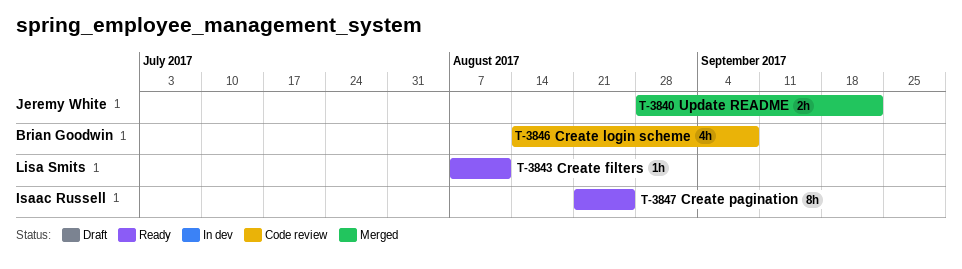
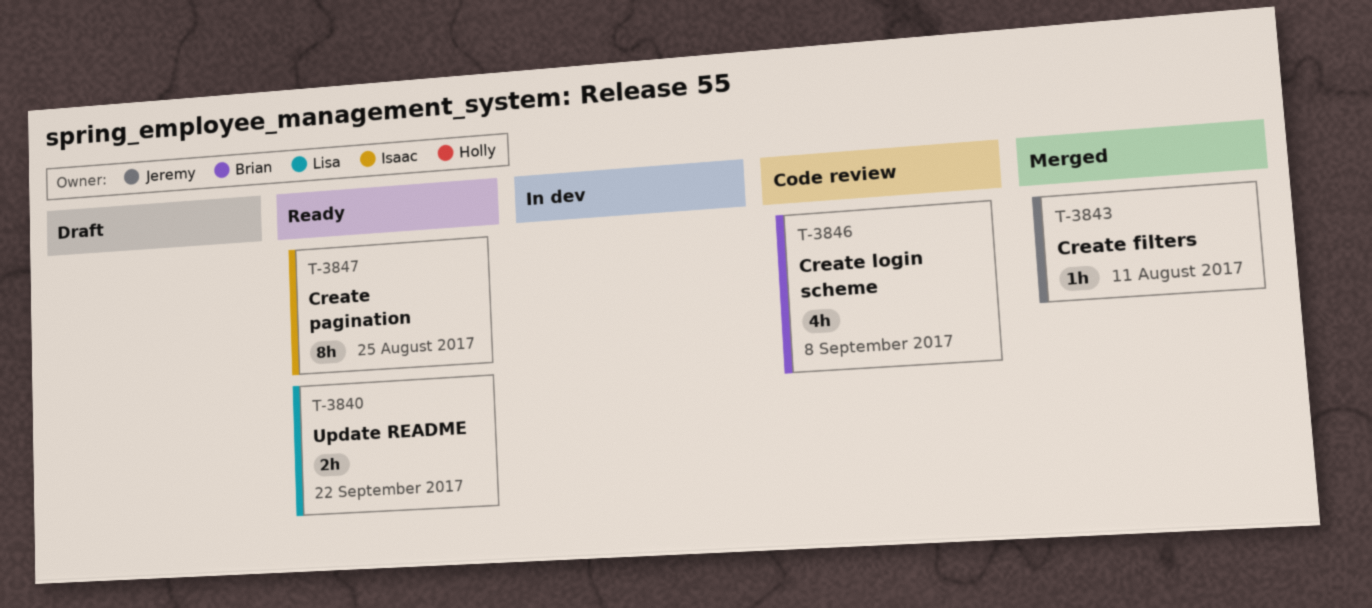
T-3840, status: Merged -> Ready
T-3840, owner: Jeremy White -> Lisa Smits
T-3843, status: Ready -> Merged
T-3843, owner: Lisa Smits -> Jeremy White

